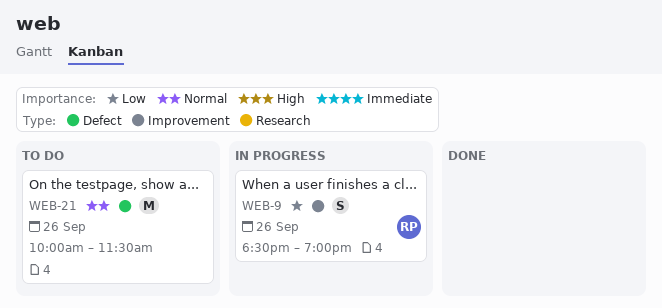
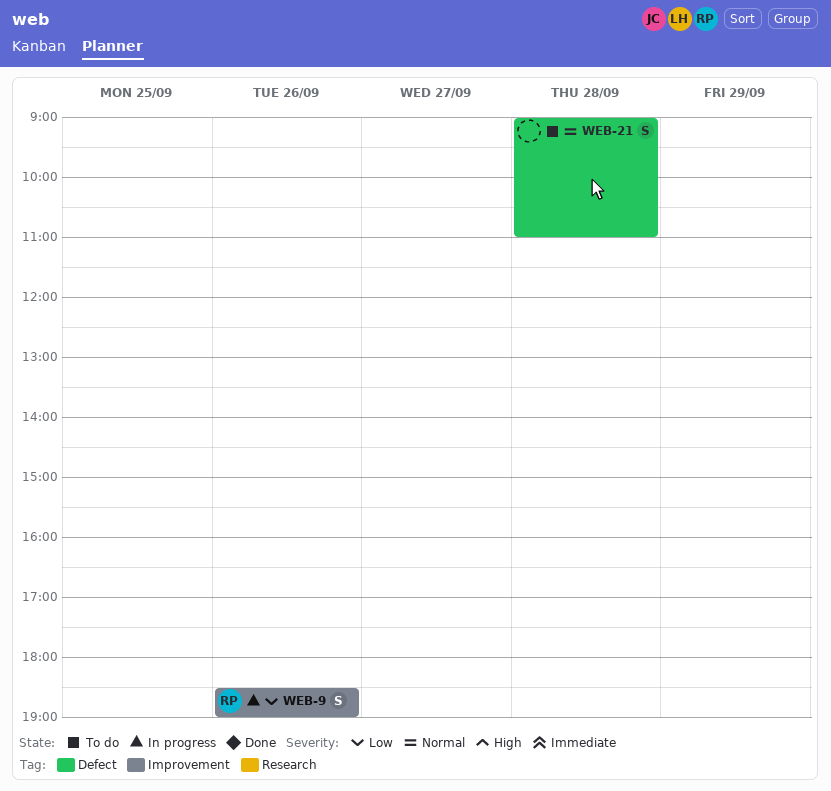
WEB-21, estimate: M -> S
WEB-21, day: Sep 26 -> Sep 28
WEB-21, begins: 10:00 -> 09:00
WEB-21, ends: 11:30 -> 11:00

